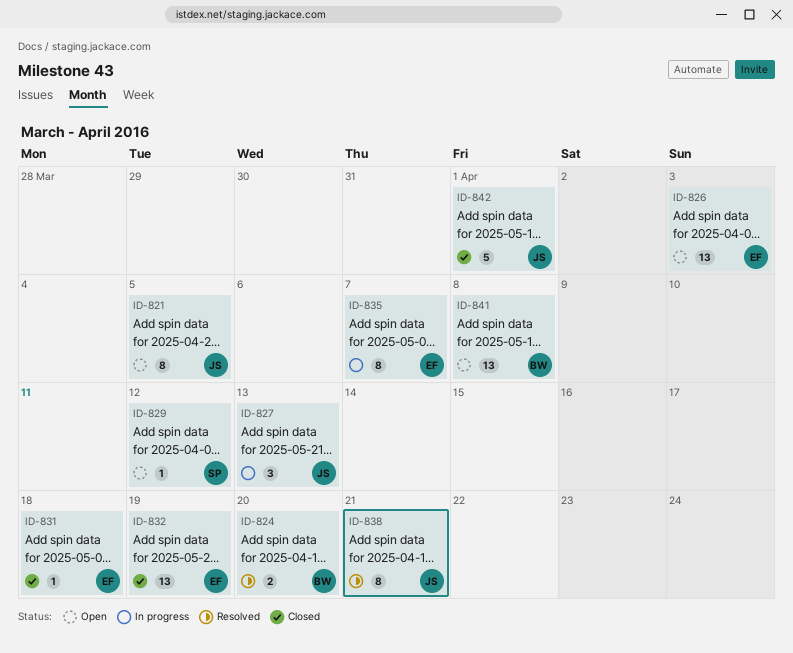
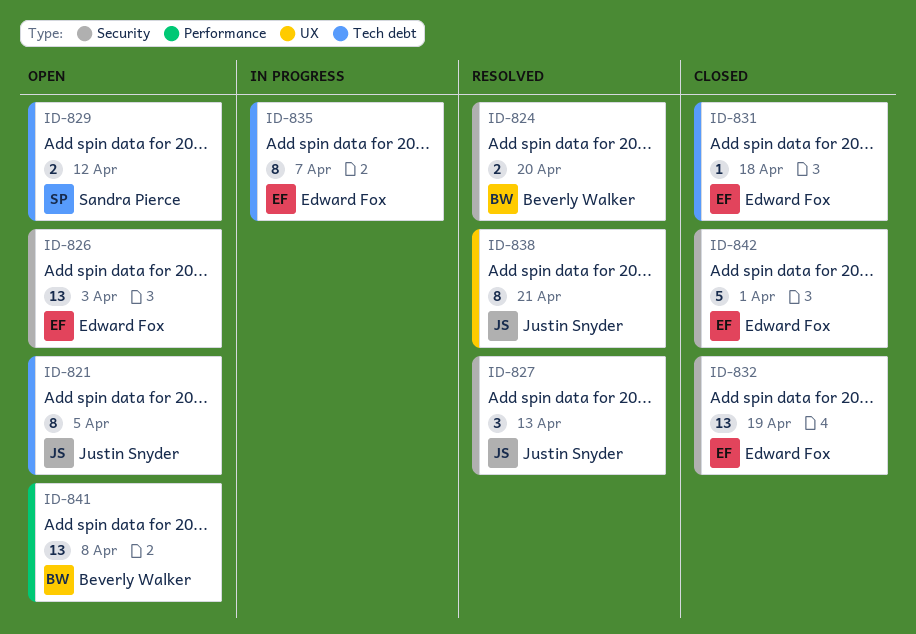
ID-827, status: In progress -> Resolved
ID-829, estimate: 1 -> 2
ID-842, owner: Justin Snyder -> Edward Fox

